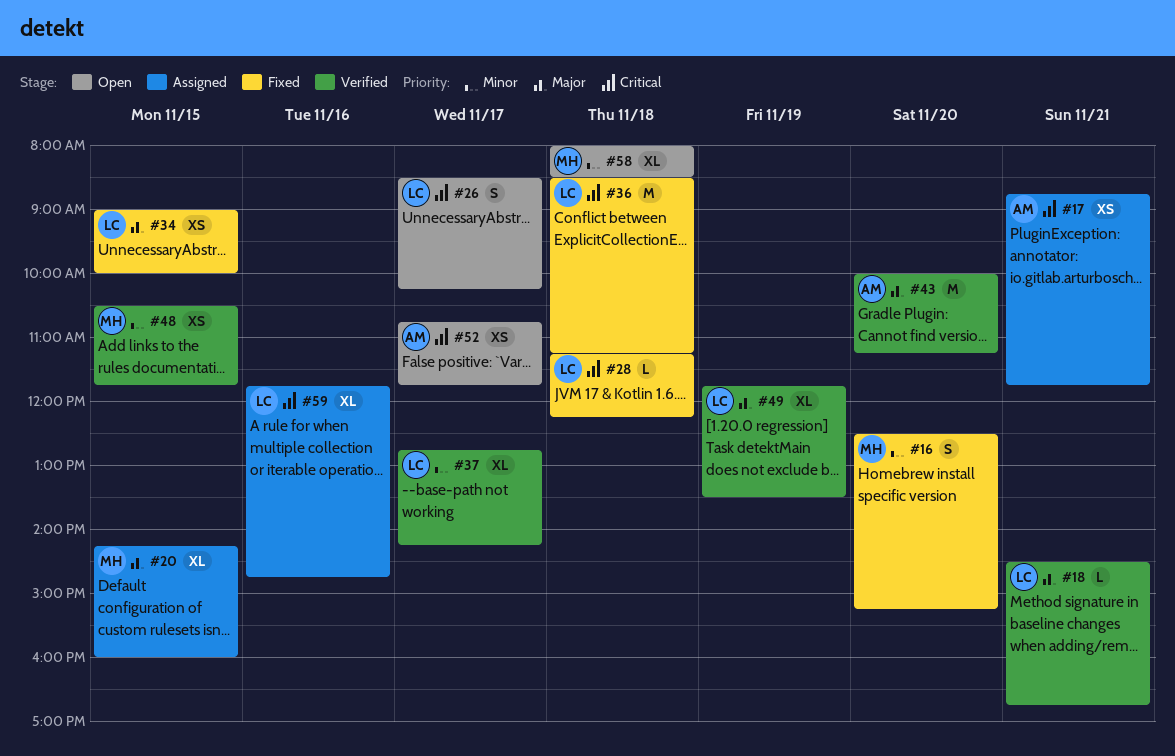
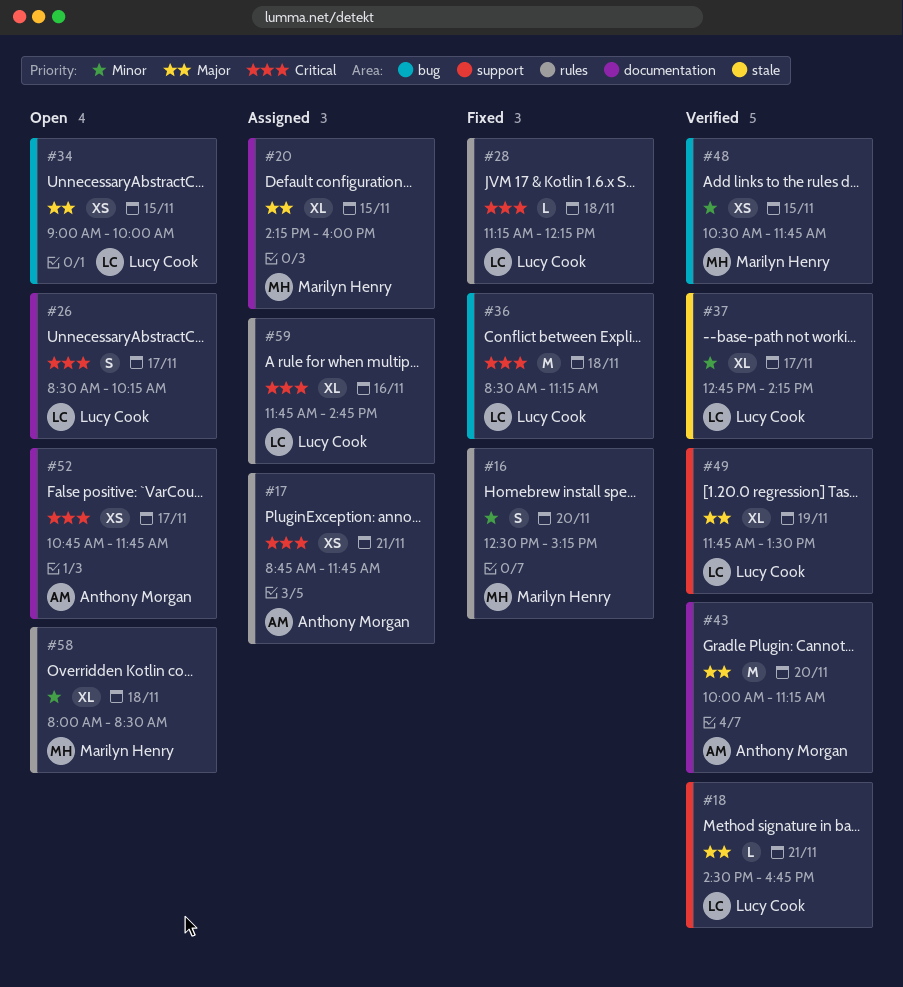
#34, status: Fixed -> Open

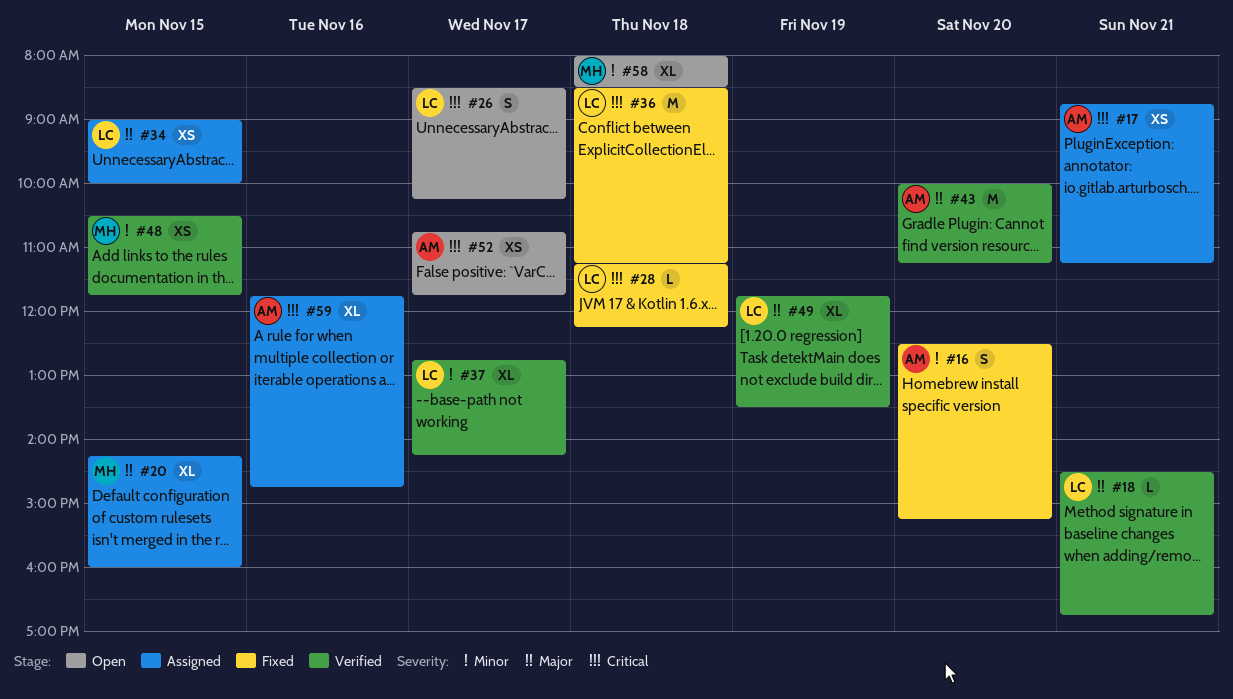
#16, owner: Marilyn Henry -> Anthony Morgan
#17, ends: 11:45 -> 11:15
#34, status: Open -> Assigned
#59, owner: Lucy Cook -> Anthony Morgan

